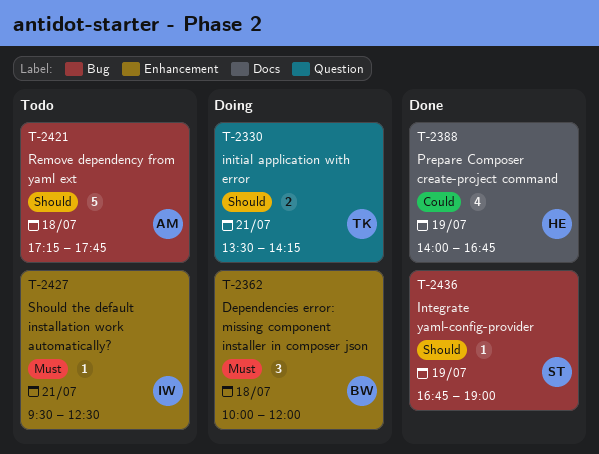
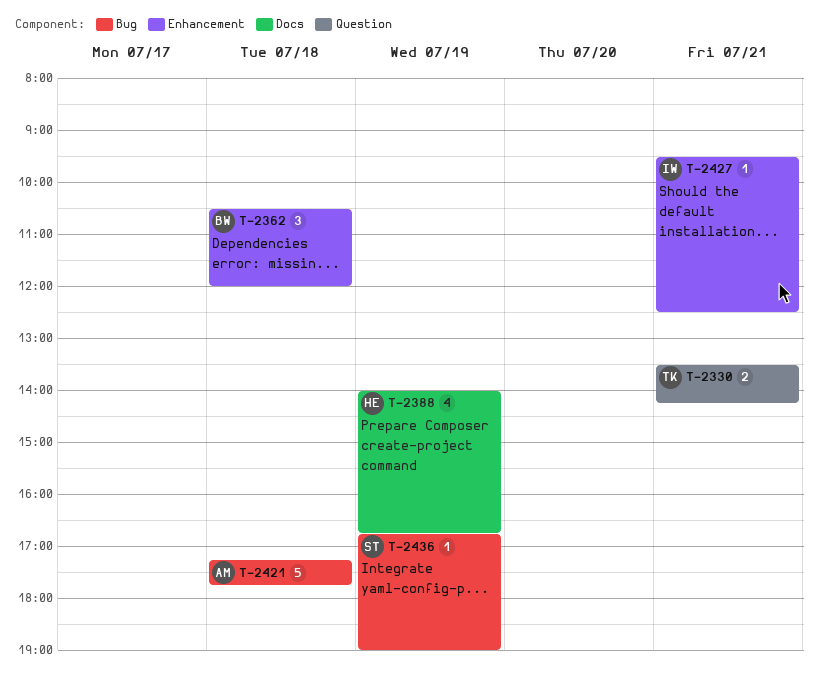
T-2362, begins: 10:00 -> 10:30

